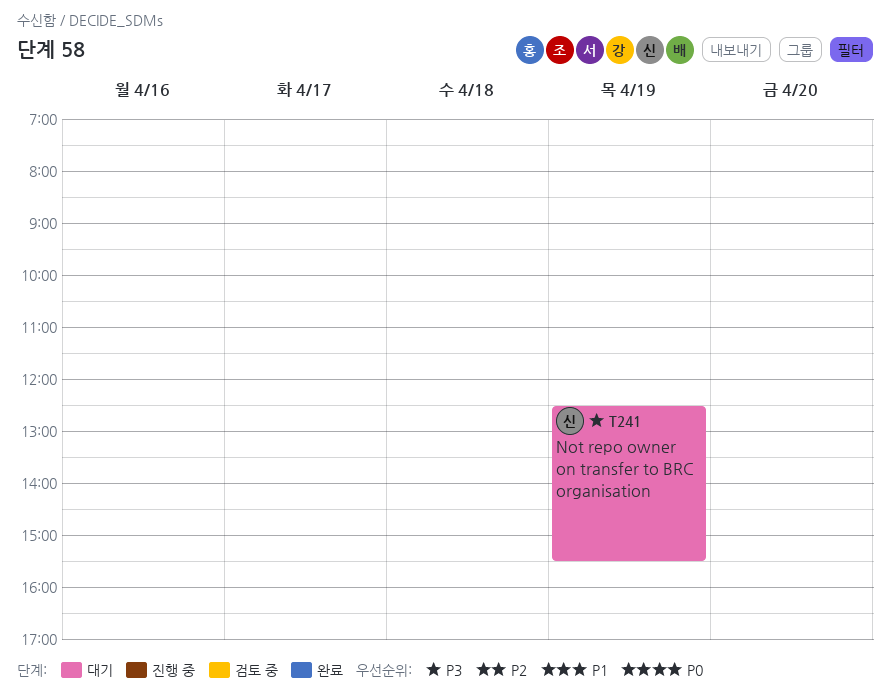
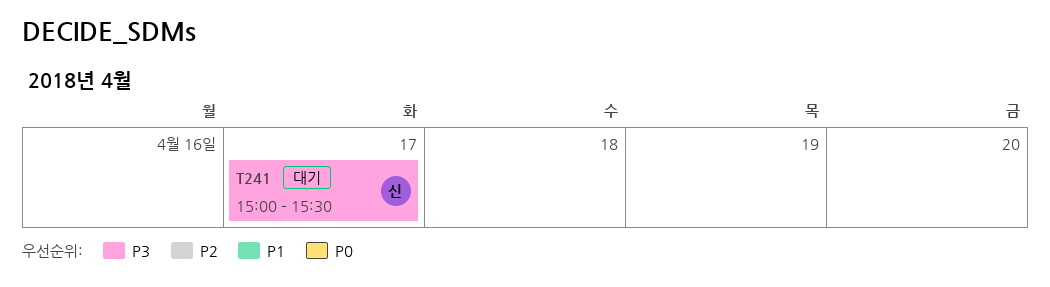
T241, day: Apr 19 -> Apr 17
T241, begins: 12:30 -> 15:00

